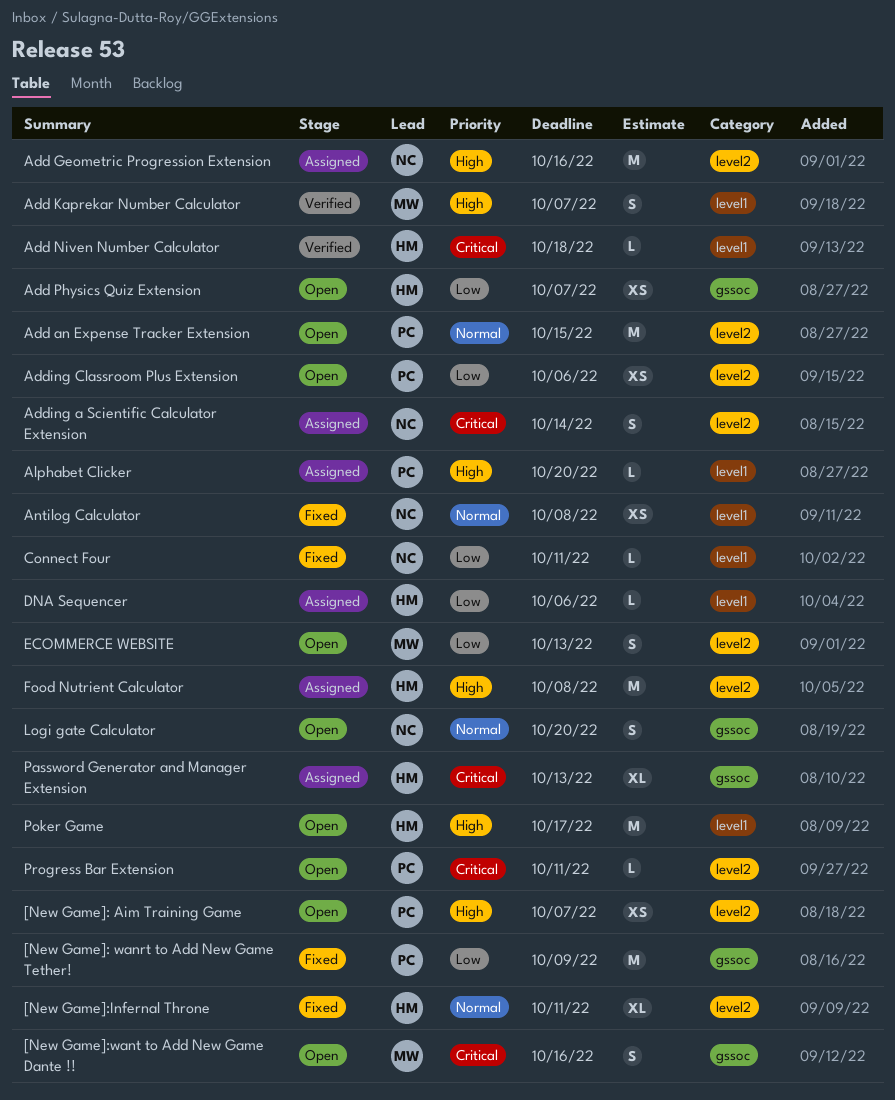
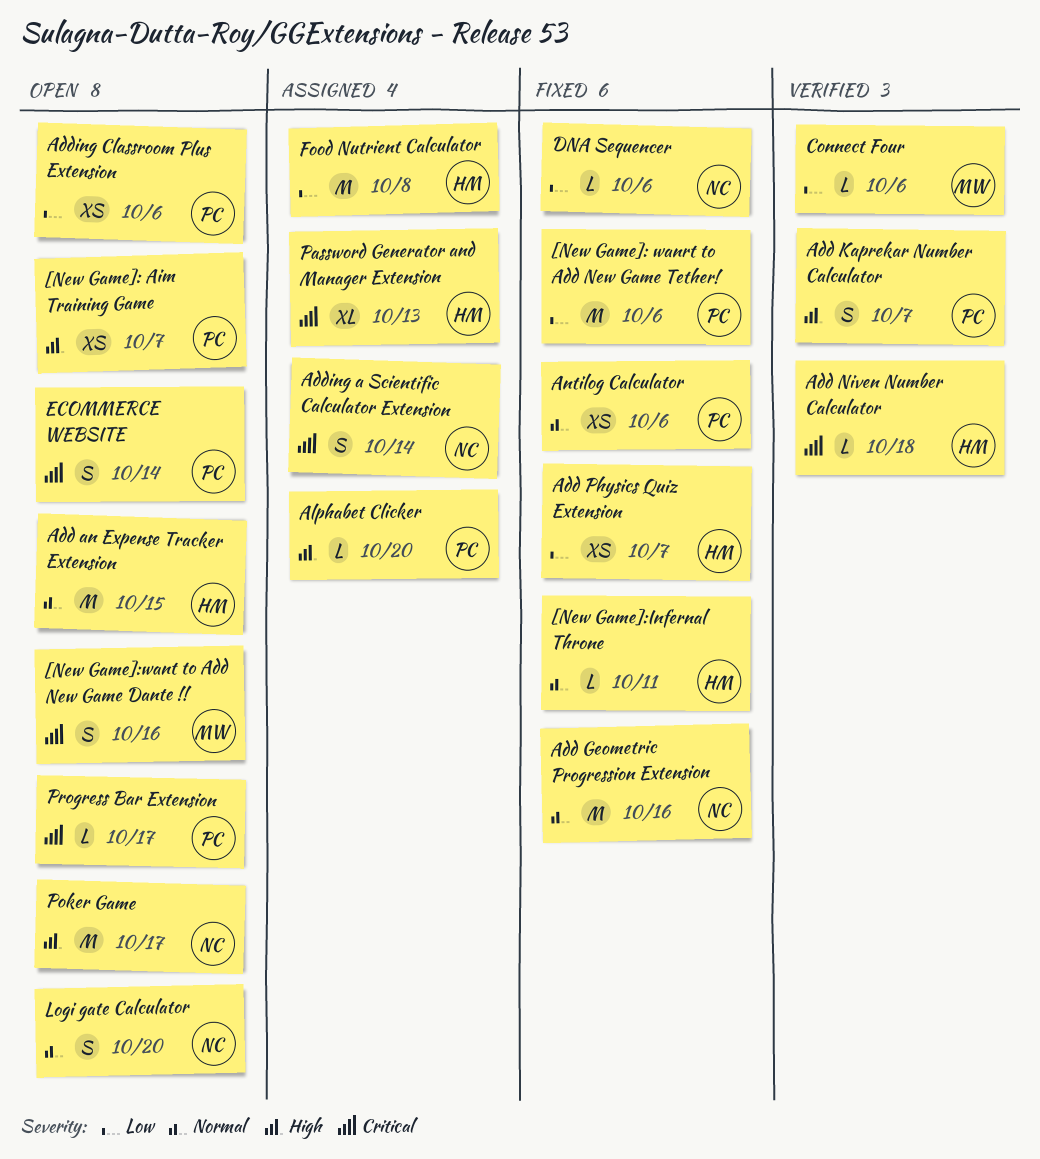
[New Game]: wanrt to Add New Game Tether!, due: Oct 9 -> Oct 6
[New Game]:Infernal Throne, estimate: XL -> L
Add an Expense Tracker Extension, owner: PC -> HM
Add Geometric Progression Extension, status: Assigned -> Fixed
Add Geometric Progression Extension, priority: High -> Normal
Add Kaprekar Number Calculator, owner: MW -> PC
Add Physics Quiz Extension, status: Open -> Fixed
Antilog Calculator, owner: NC -> PC
Antilog Calculator, due: Oct 8 -> Oct 6
Connect Four, status: Fixed -> Verified
Connect Four, owner: NC -> MW
Connect Four, due: Oct 11 -> Oct 6
DNA Sequencer, status: Assigned -> Fixed
DNA Sequencer, owner: HM -> NC
ECOMMERCE WEBSITE, owner: MW -> PC
ECOMMERCE WEBSITE, priority: Low -> Critical
ECOMMERCE WEBSITE, due: Oct 13 -> Oct 14
Food Nutrient Calculator, priority: High -> Low
Poker Game, owner: HM -> NC
Progress Bar Extension, due: Oct 11 -> Oct 17

